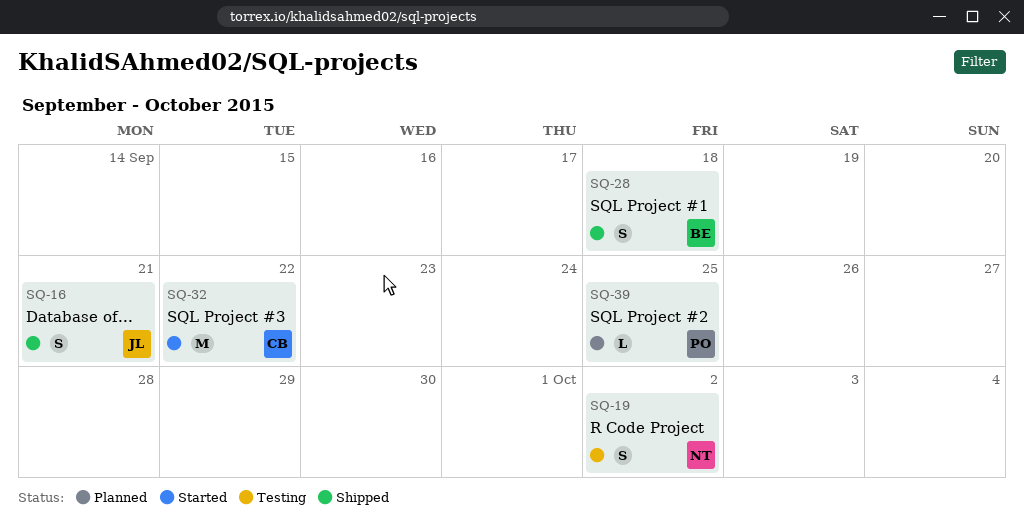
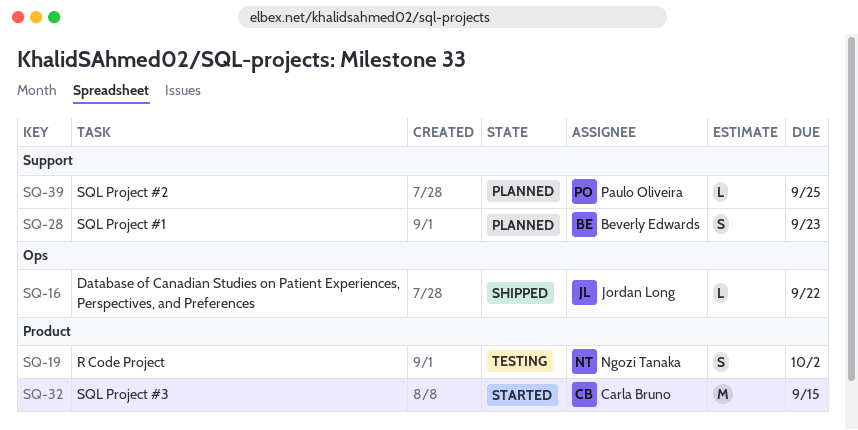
SQ-16, estimate: S -> L
SQ-16, due: Sep 21 -> Sep 22
SQ-28, status: Shipped -> Planned
SQ-28, due: Sep 18 -> Sep 23
SQ-32, due: Sep 22 -> Sep 15

